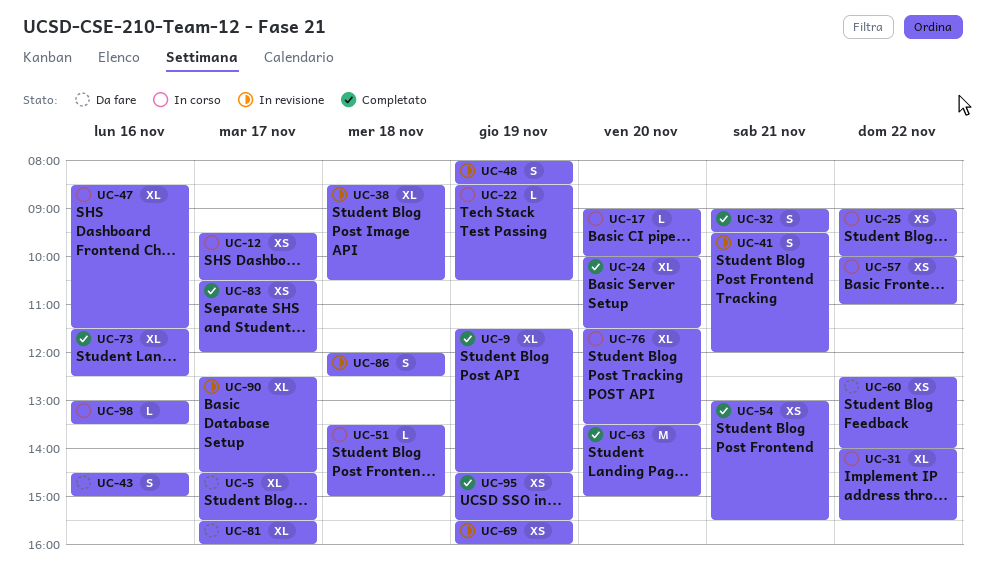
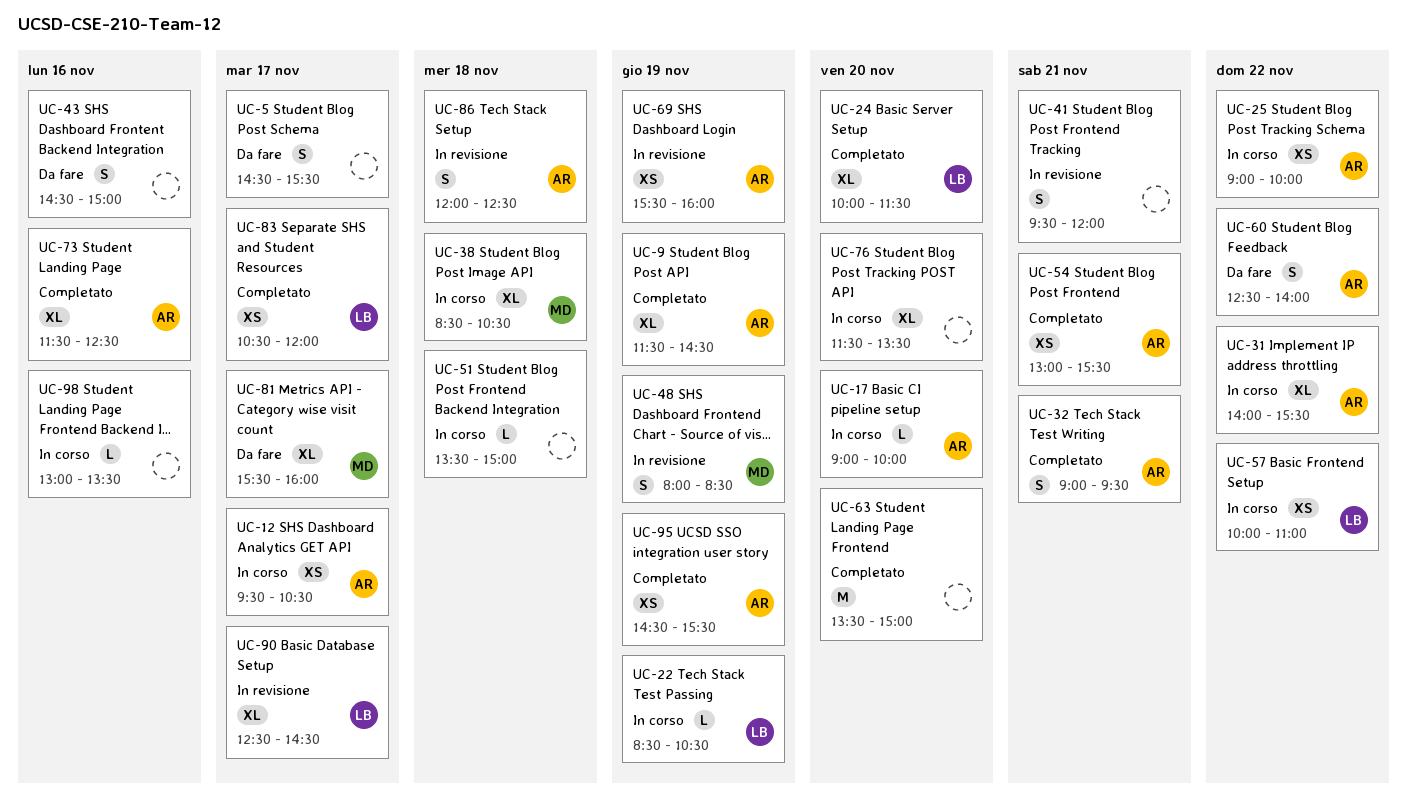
UC-5, estimate: XL -> S
UC-38, status: In revisione -> In corso
UC-47: present -> none
UC-60, estimate: XS -> S

